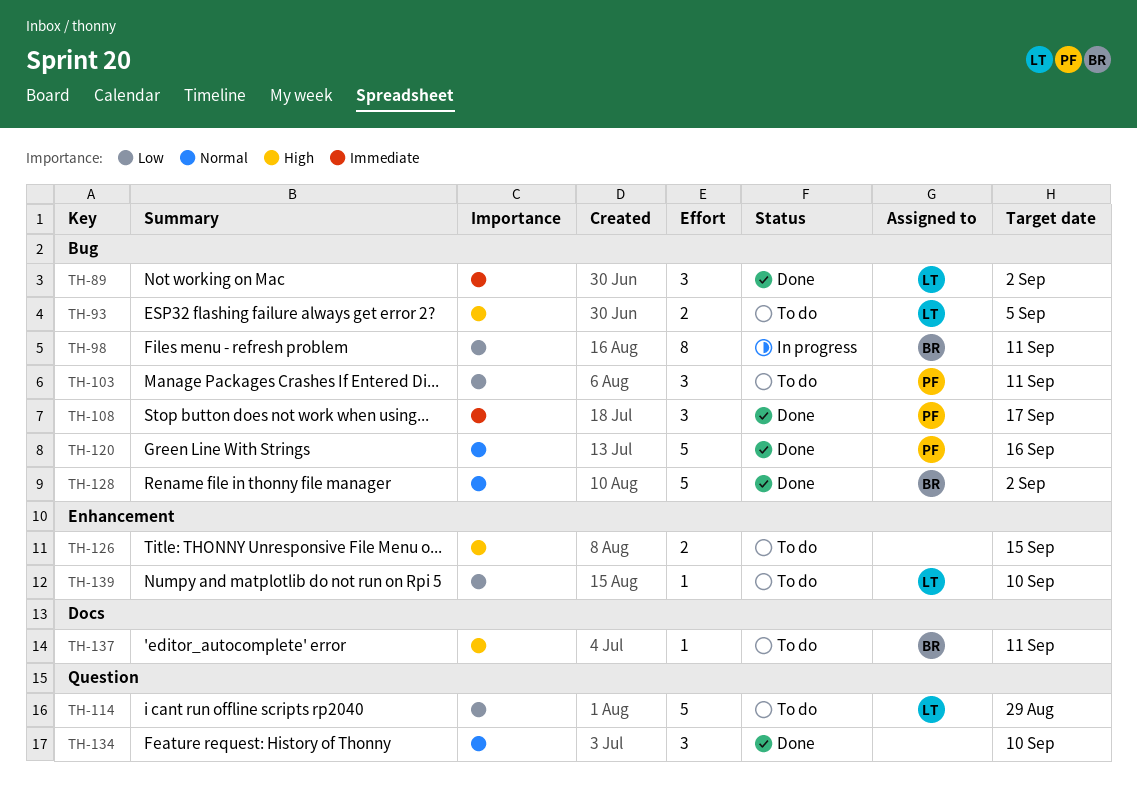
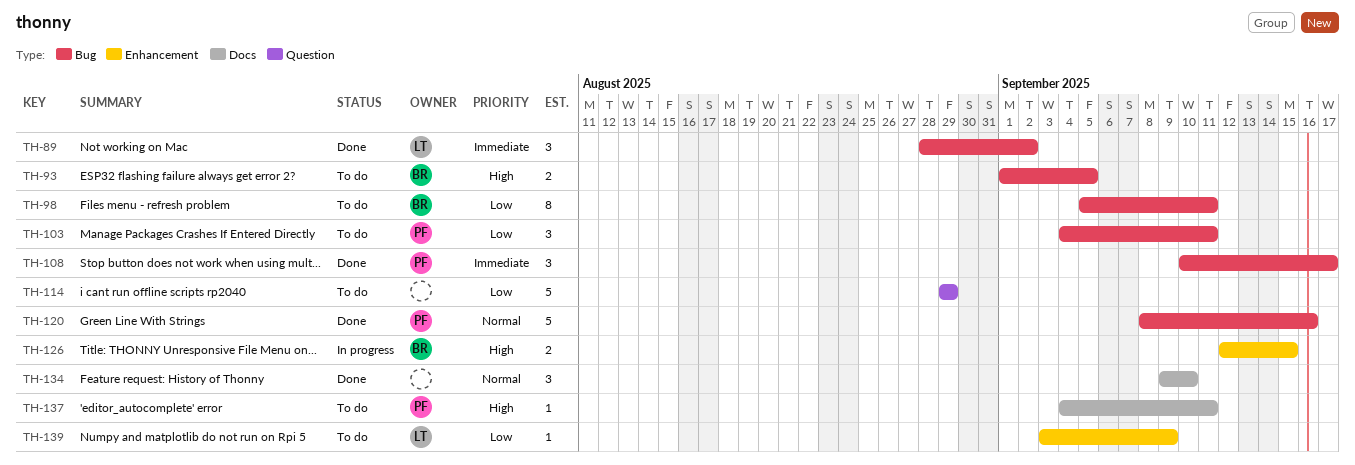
TH-93, owner: LT -> BR
TH-98, status: In progress -> To do
TH-114, owner: LT -> none
TH-126, status: To do -> In progress
TH-126, owner: none -> BR
TH-128: present -> none
TH-134, label: Question -> Docs
TH-137, owner: BR -> PF
TH-139, due: Sep 10 -> Sep 9

